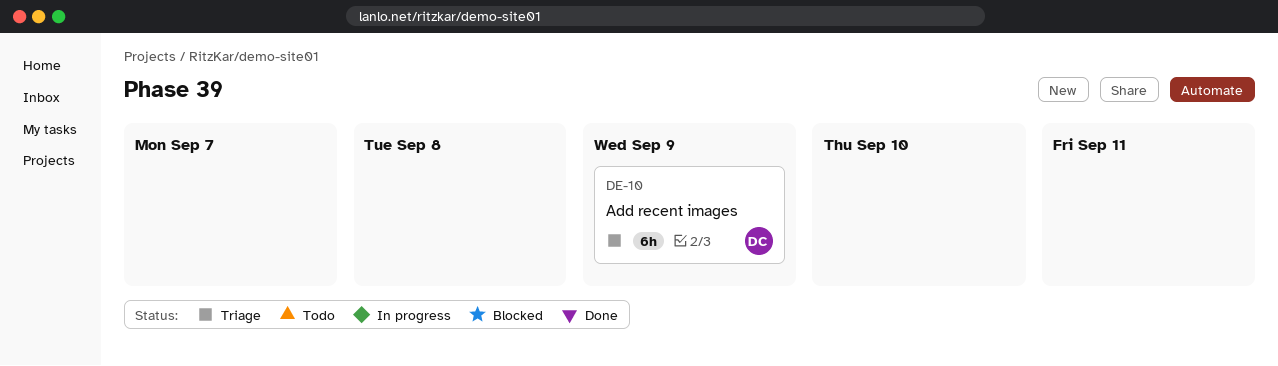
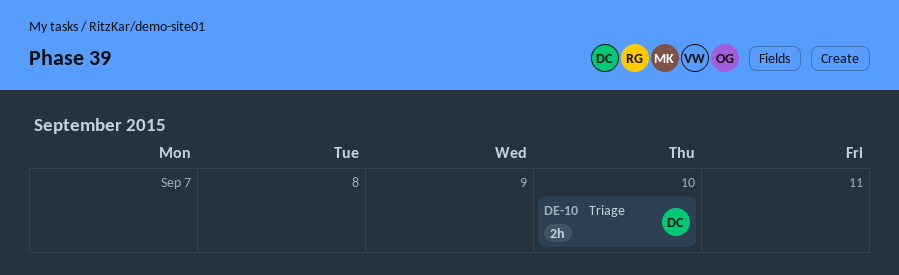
DE-10, estimate: 6h -> 2h
DE-10, due: Sep 9 -> Sep 10

